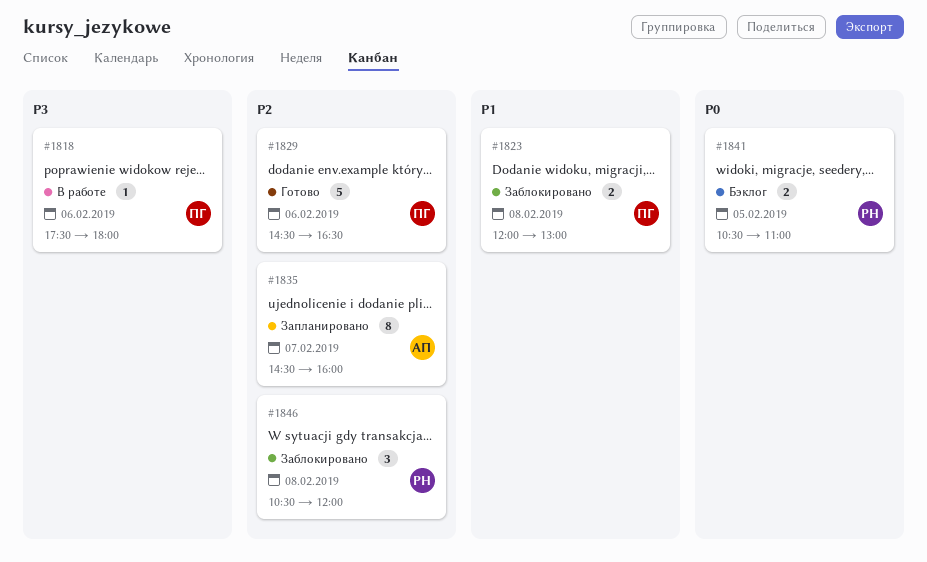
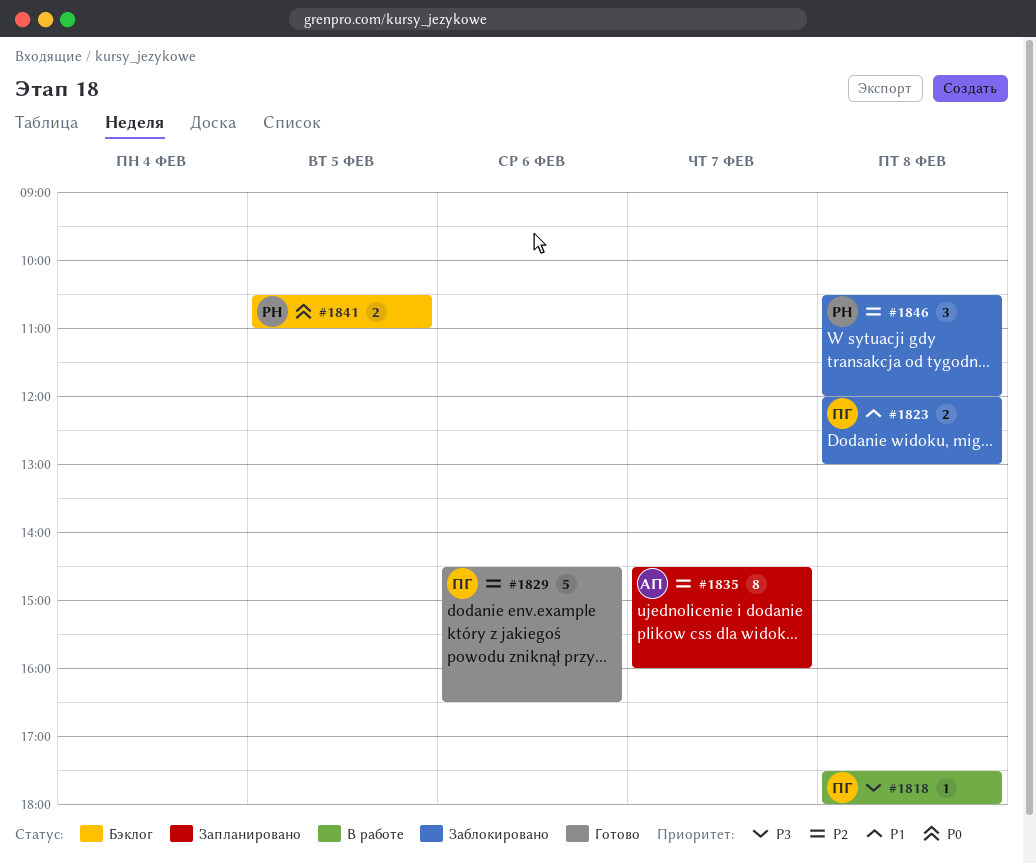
#1818, day: Feb 6 -> Feb 8

